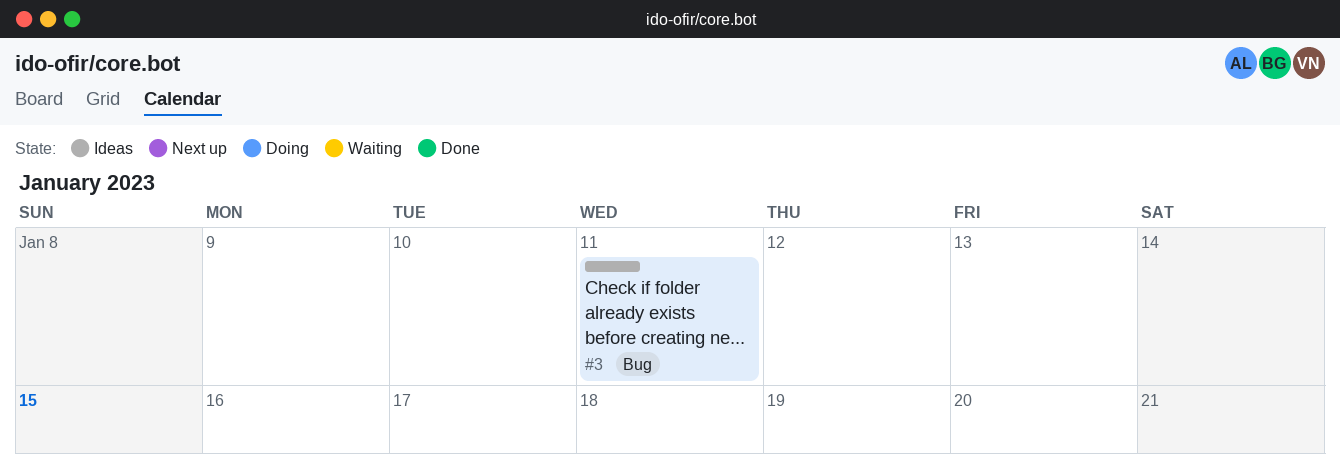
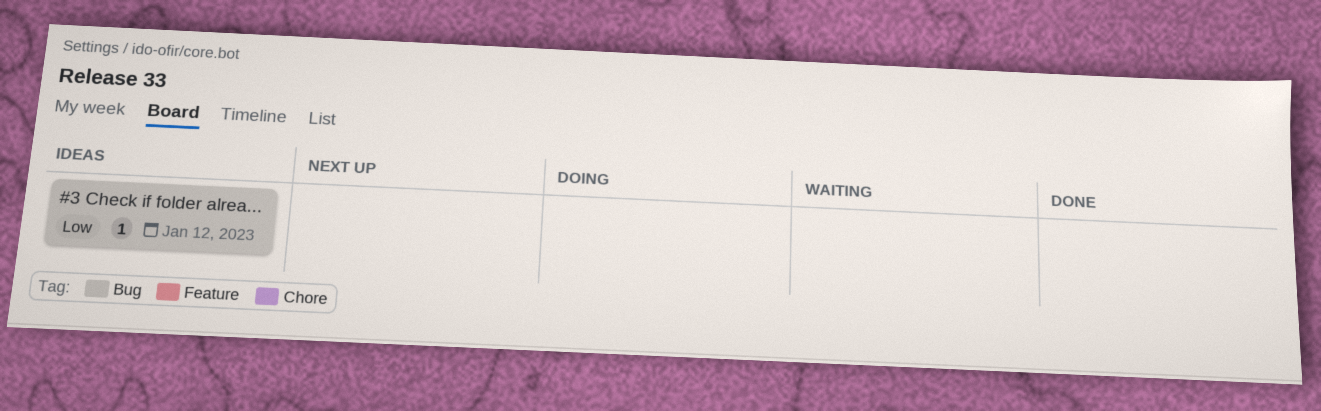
#3, due: Jan 11 -> Jan 12

